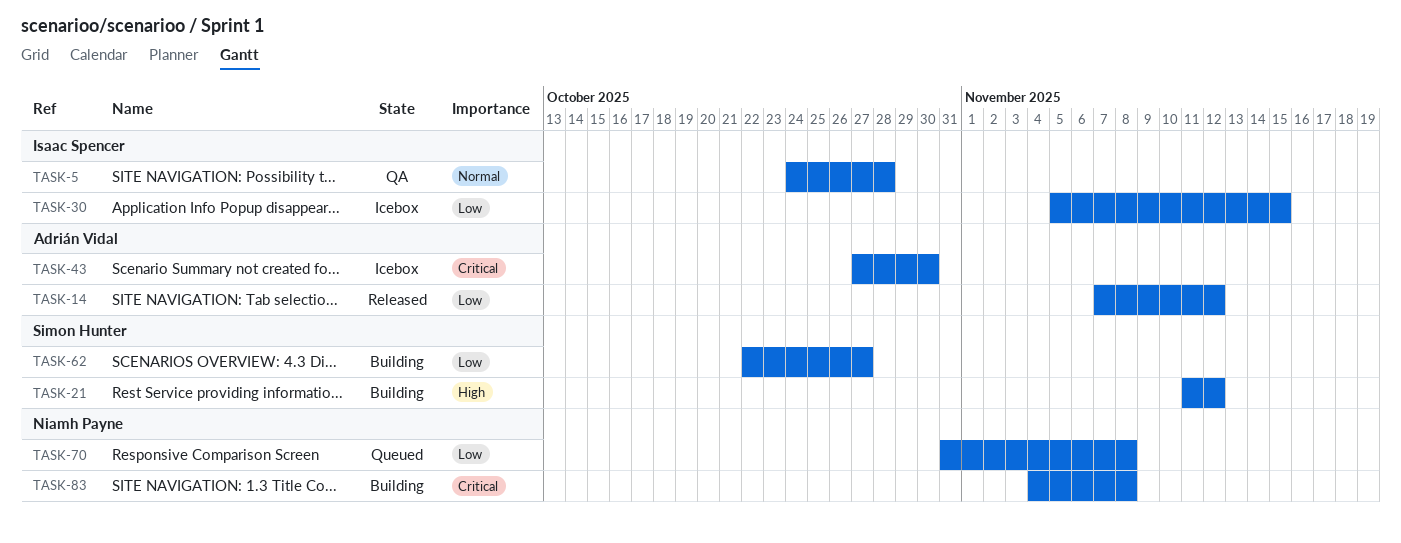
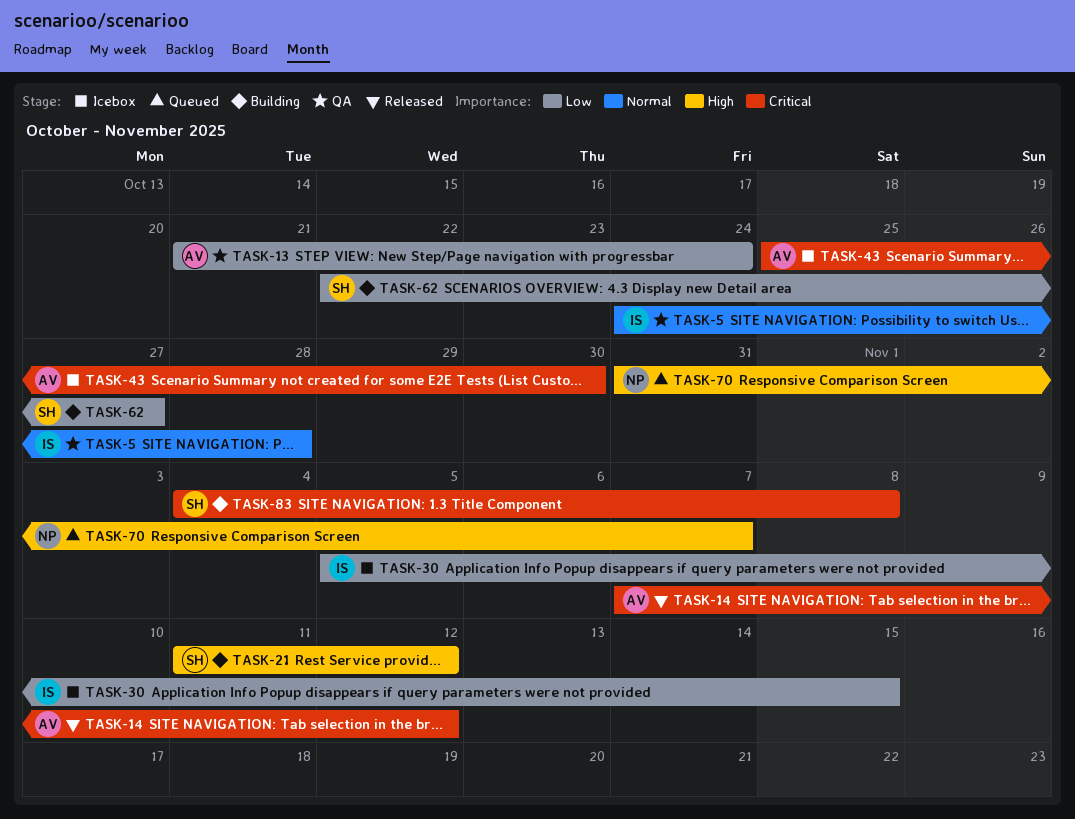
TASK-13: none -> present
TASK-14, priority: Low -> Critical
TASK-43, start: Oct 27 -> Oct 25
TASK-70, priority: Low -> High
TASK-70, due: Nov 8 -> Nov 7
TASK-83, owner: Niamh Payne -> Simon Hunter

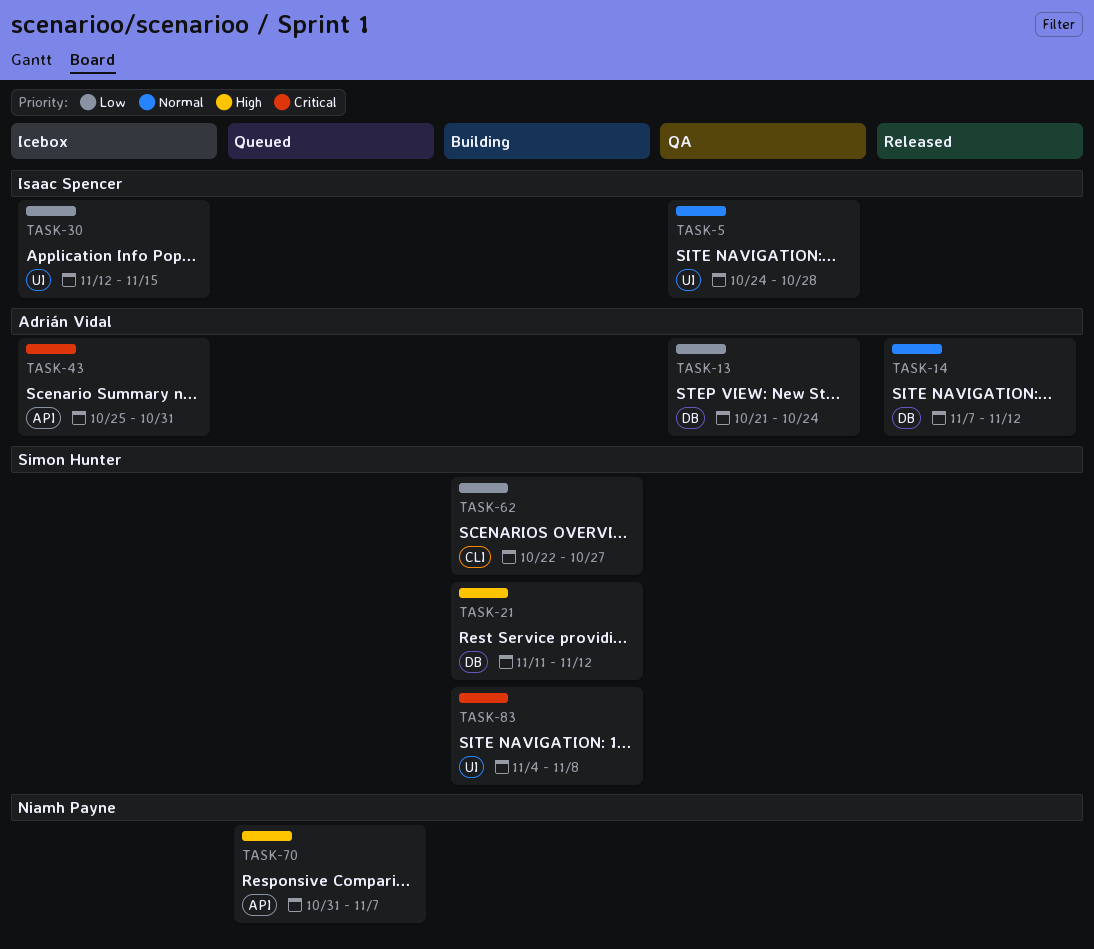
TASK-14, priority: Critical -> Normal
TASK-30, start: Nov 5 -> Nov 12
TASK-43, due: Oct 30 -> Oct 31

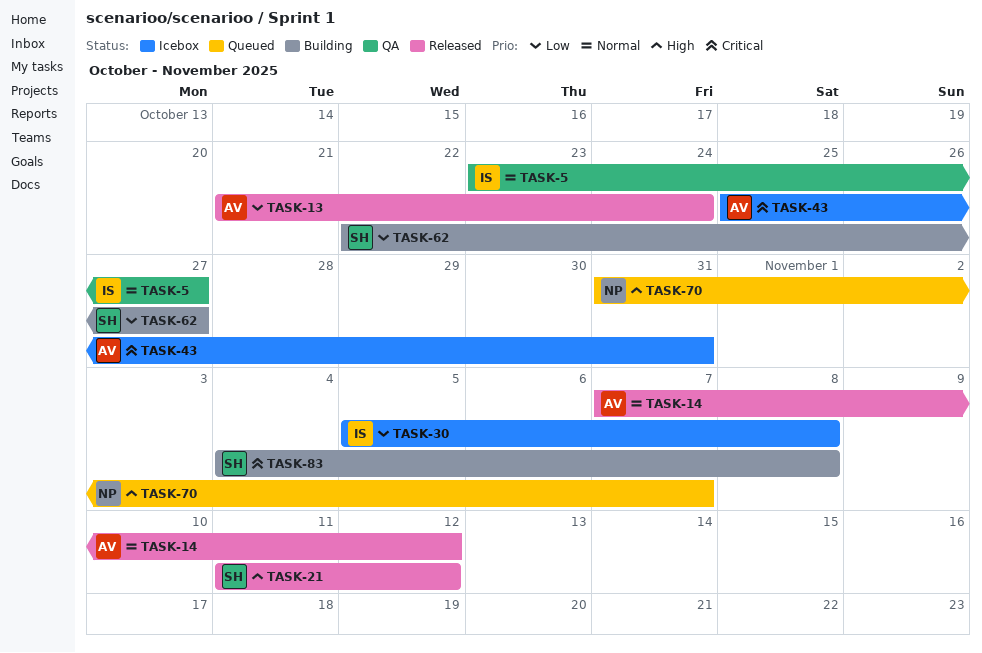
TASK-5, start: Oct 24 -> Oct 23
TASK-5, due: Oct 28 -> Oct 27
TASK-13, status: QA -> Released
TASK-21, status: Building -> Released
TASK-30, start: Nov 12 -> Nov 5
TASK-30, due: Nov 15 -> Nov 8

